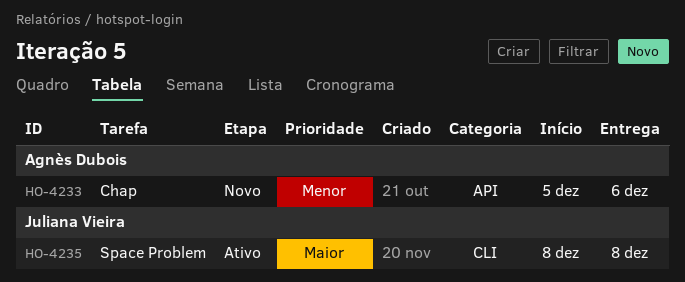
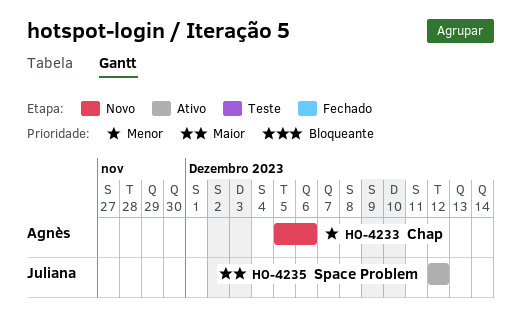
HO-4235, start: Dec 8 -> Dec 12
HO-4235, due: Dec 8 -> Dec 12

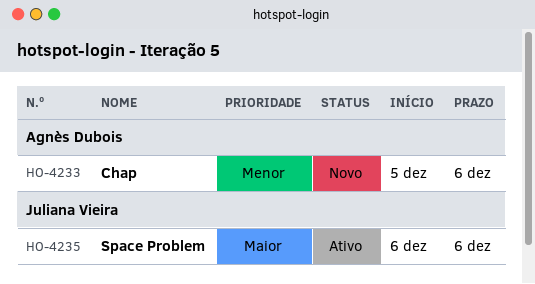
HO-4235, start: Dec 12 -> Dec 6
HO-4235, due: Dec 12 -> Dec 6

